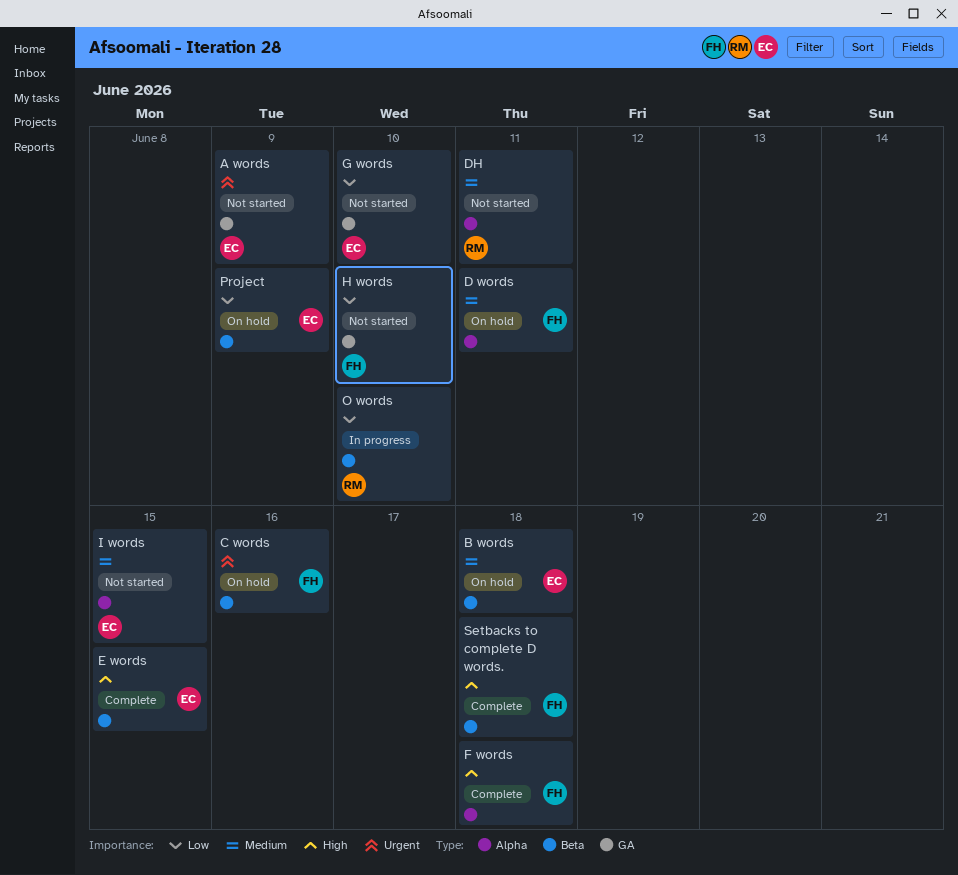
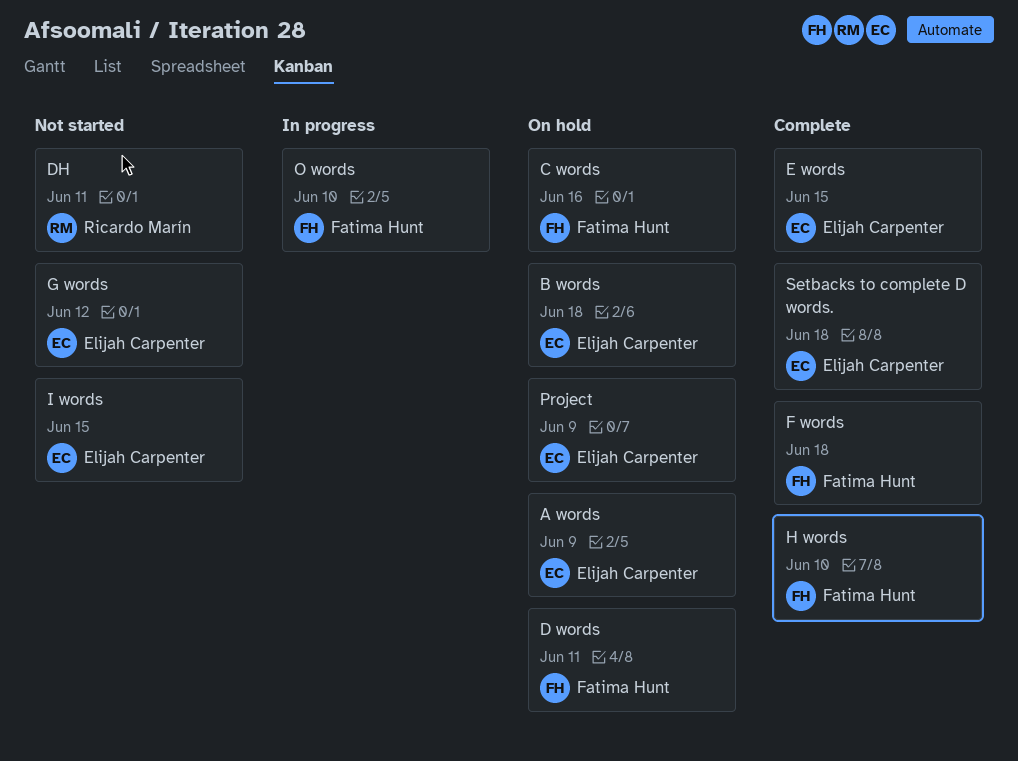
A words, status: Not started -> On hold
G words, due: Jun 10 -> Jun 12
H words, status: Not started -> Complete
O words, owner: Ricardo Marín -> Fatima Hunt
Setbacks to complete D words., owner: Fatima Hunt -> Elijah Carpenter

